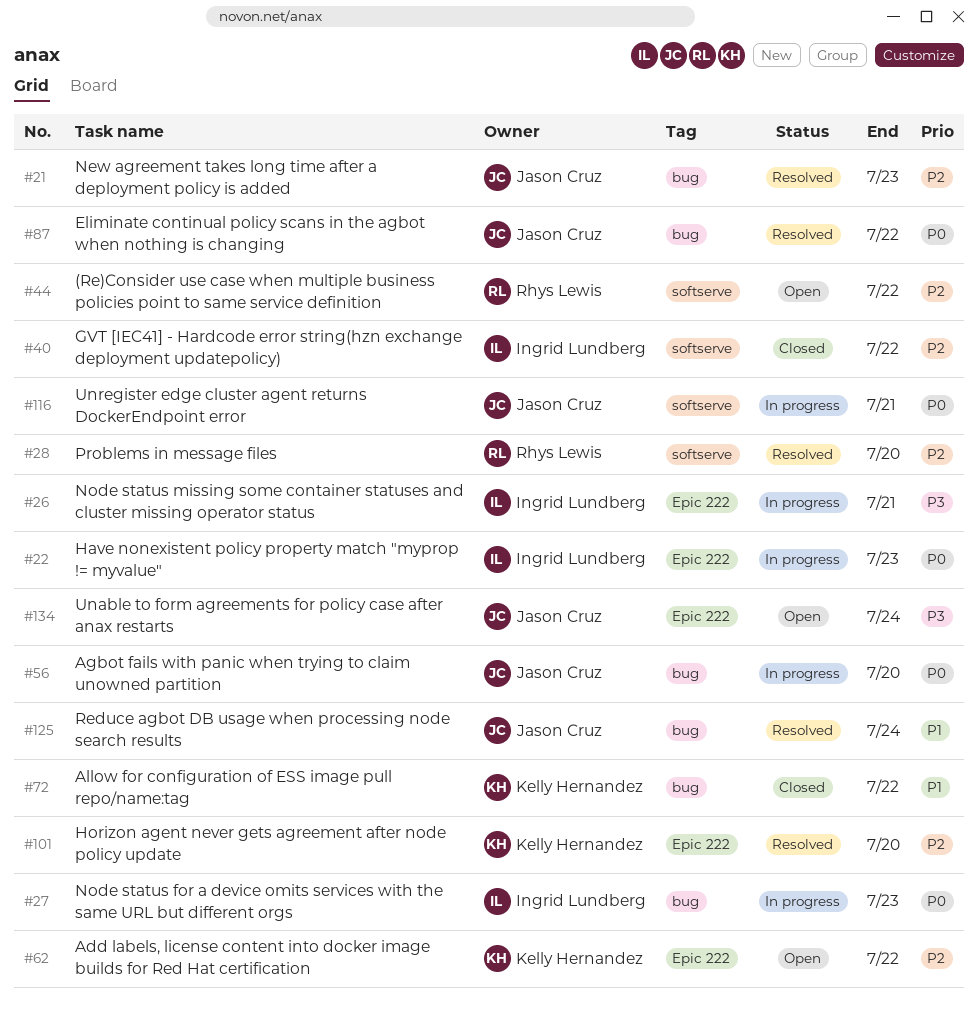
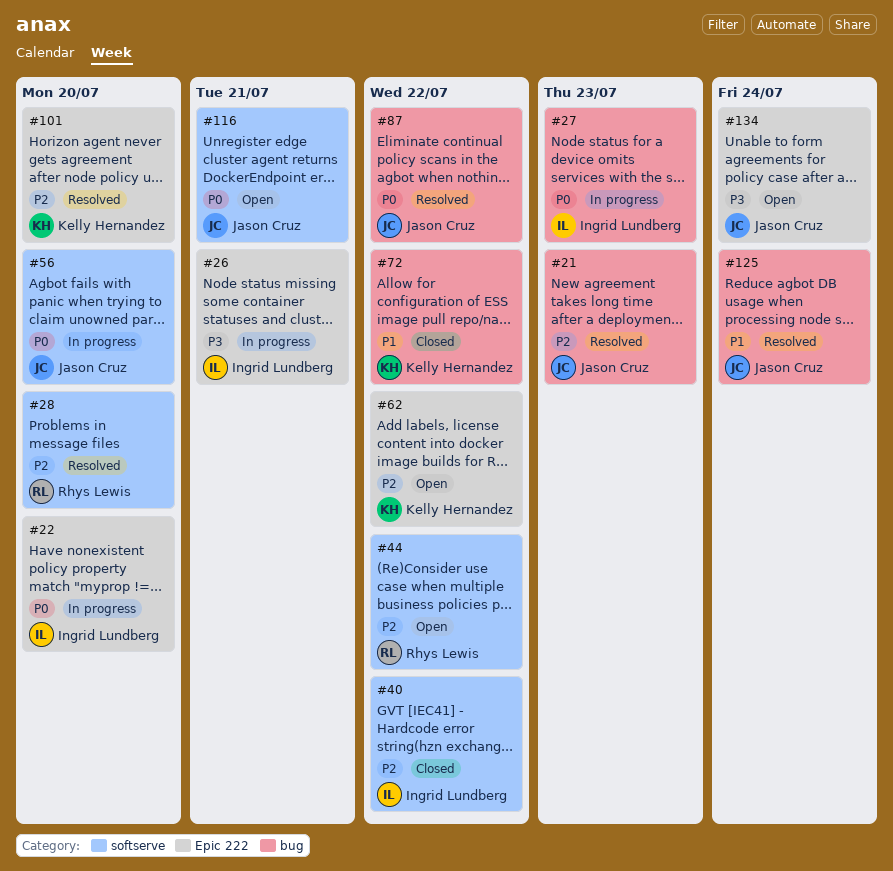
#22, due: Jul 23 -> Jul 20
#56, label: bug -> softserve
#116, status: In progress -> Open

